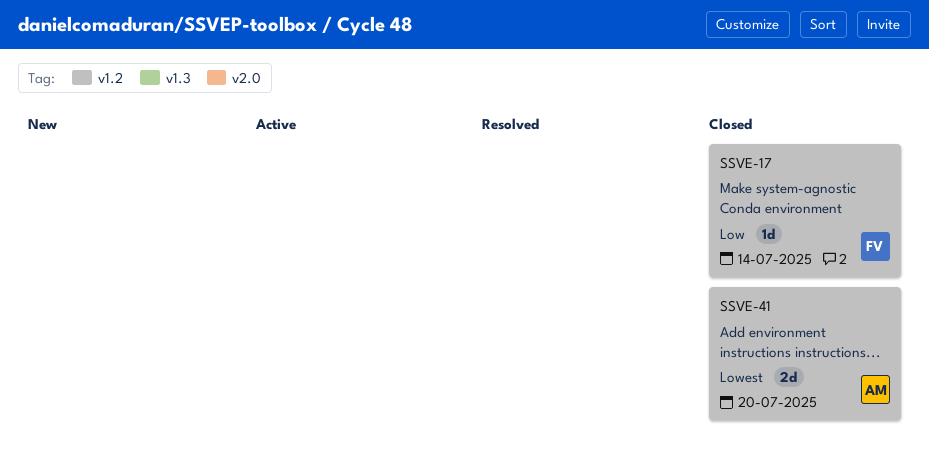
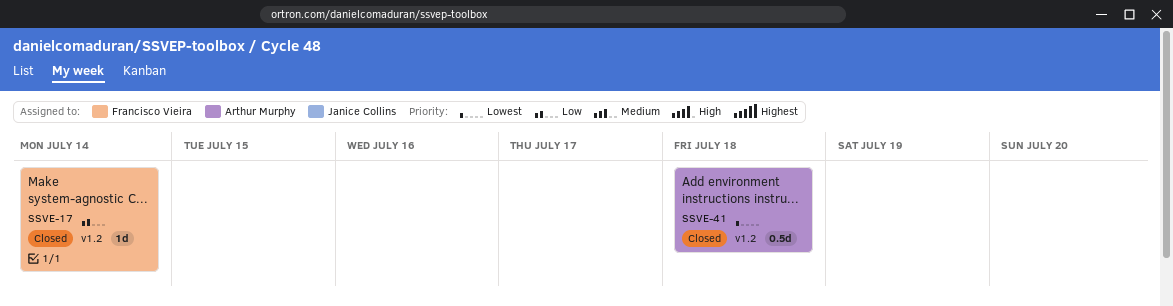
SSVE-41, estimate: 2d -> 0.5d
SSVE-41, due: Jul 20 -> Jul 18

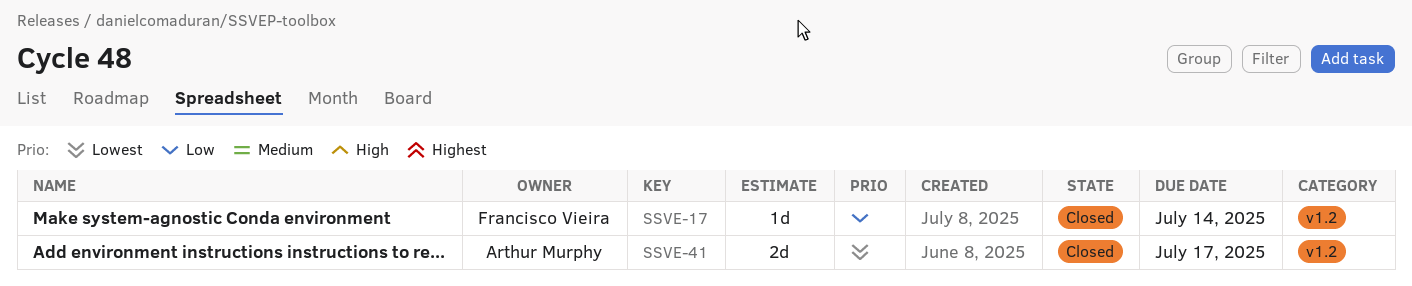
SSVE-41, estimate: 0.5d -> 2d
SSVE-41, due: Jul 18 -> Jul 17

